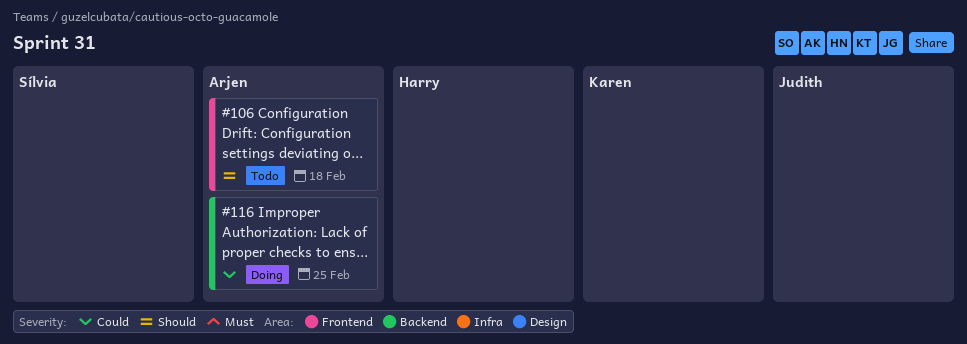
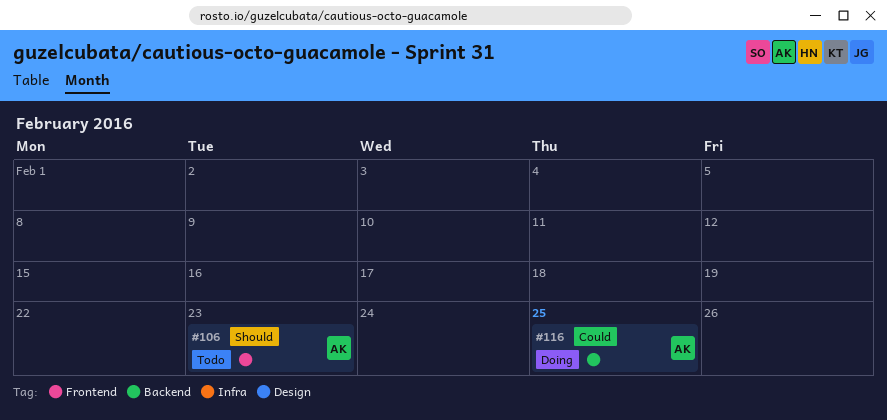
#106, due: Feb 18 -> Feb 23

